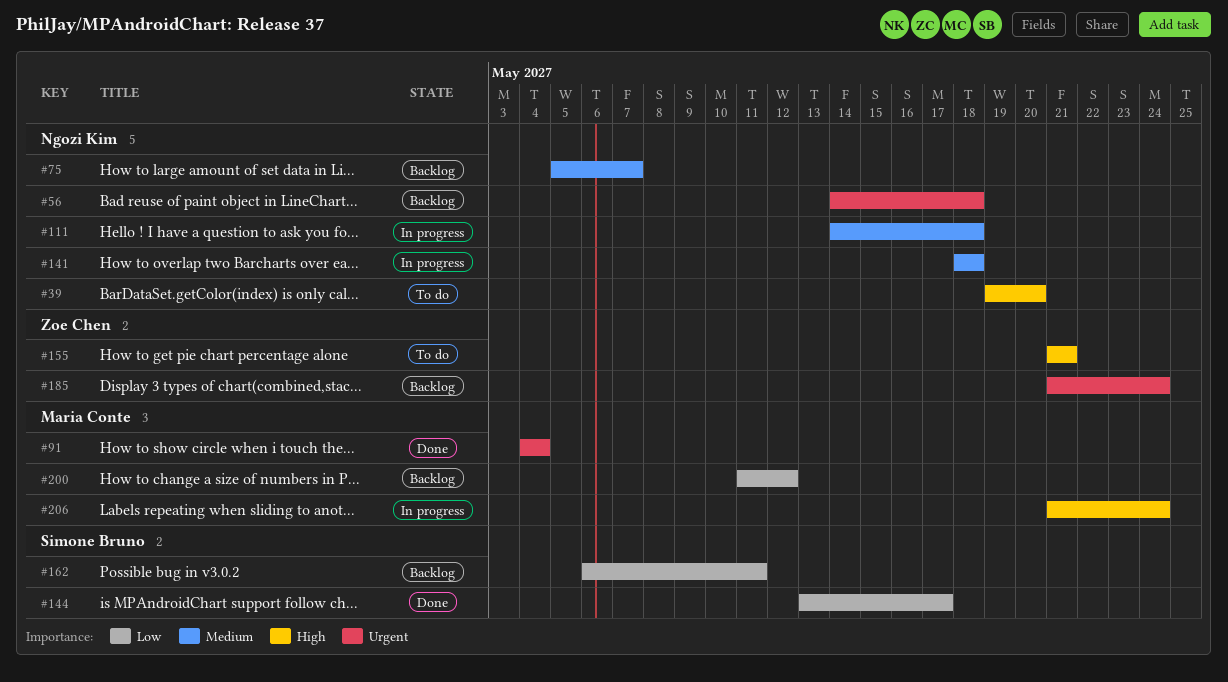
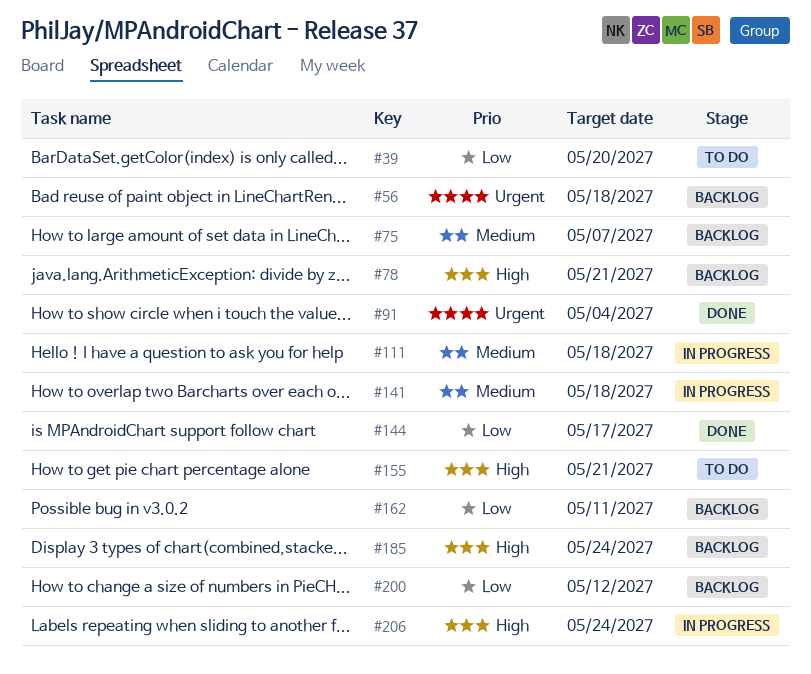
#39, priority: High -> Low
#78: none -> present
#185, priority: Urgent -> High

